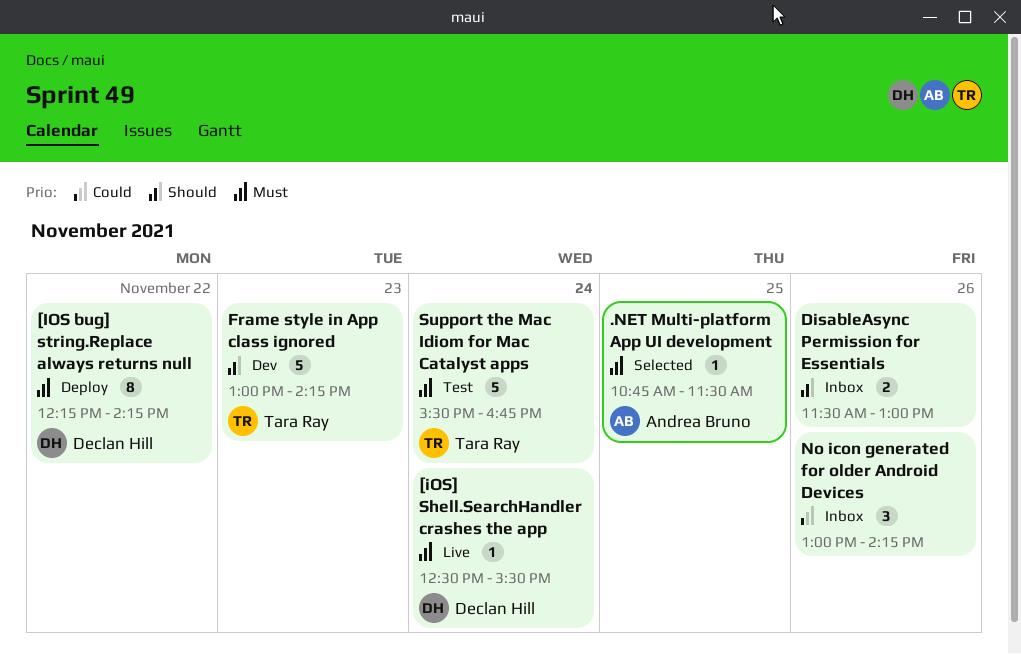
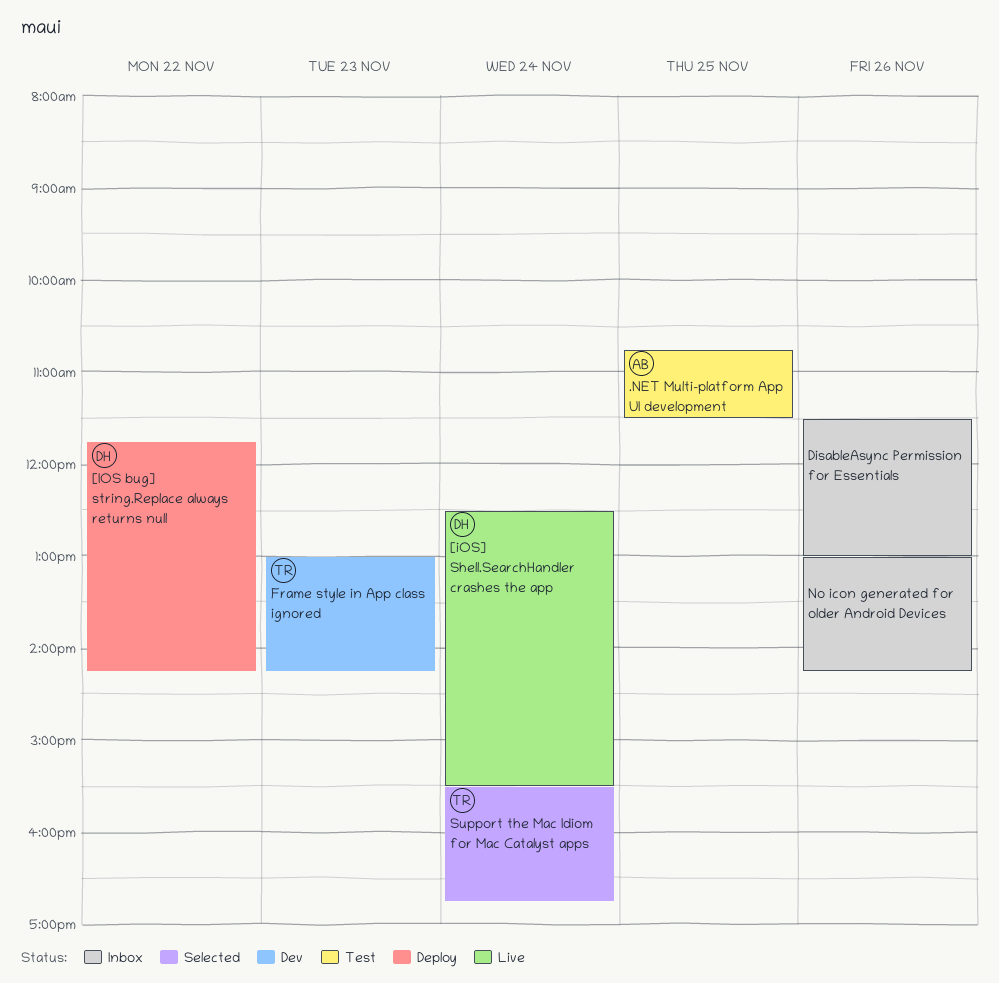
.NET Multi-platform App UI development, status: Selected -> Test
[IOS bug] string.Replace always returns null, begins: 12:15 -> 11:45
Support the Mac Idiom for Mac Catalyst apps, status: Test -> Selected

